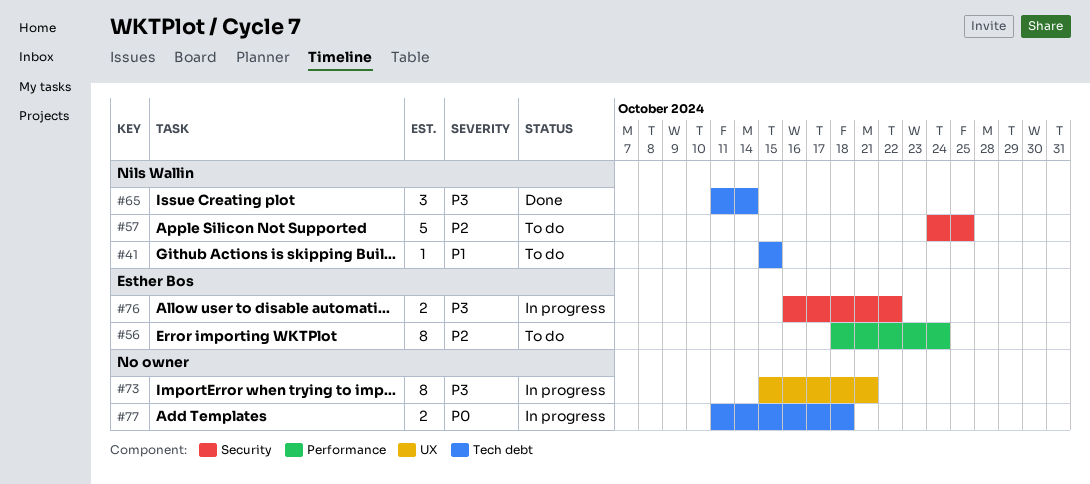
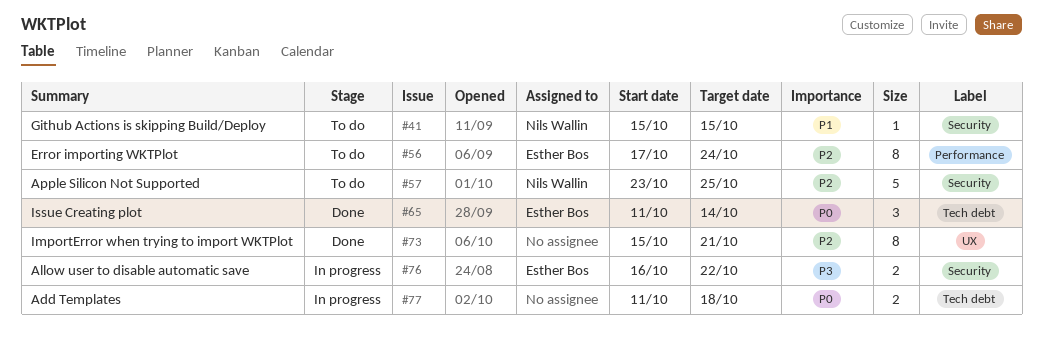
#41, label: Tech debt -> Security
#56, start: Oct 18 -> Oct 17
#57, start: Oct 24 -> Oct 23
#65, owner: Nils Wallin -> Esther Bos
#65, priority: P3 -> P0
#73, status: In progress -> Done
#73, priority: P3 -> P2

